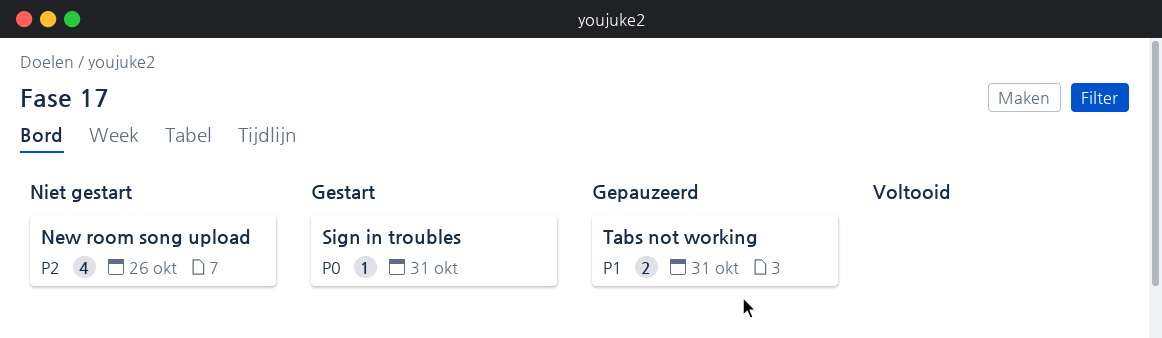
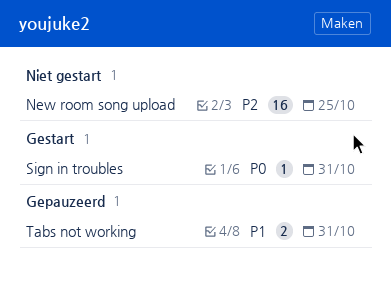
New room song upload, estimate: 4 -> 16
New room song upload, due: Oct 26 -> Oct 25

